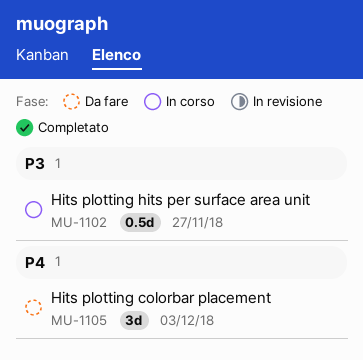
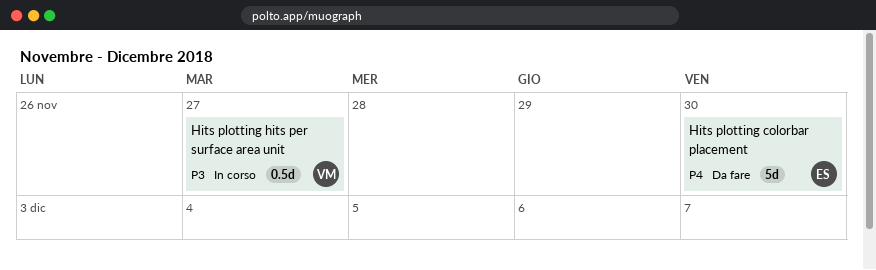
Hits plotting colorbar placement, estimate: 3d -> 5d
Hits plotting colorbar placement, due: Dec 3 -> Nov 30

